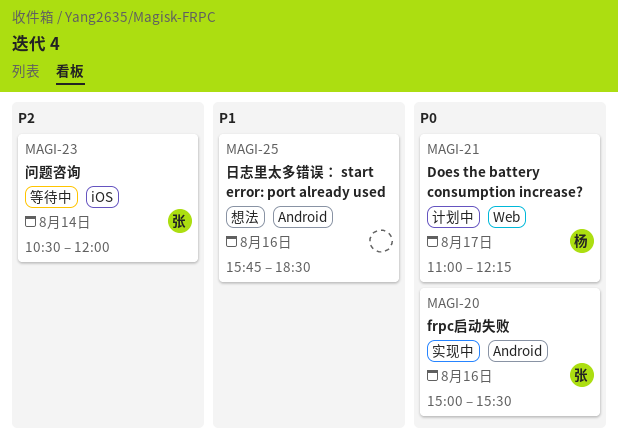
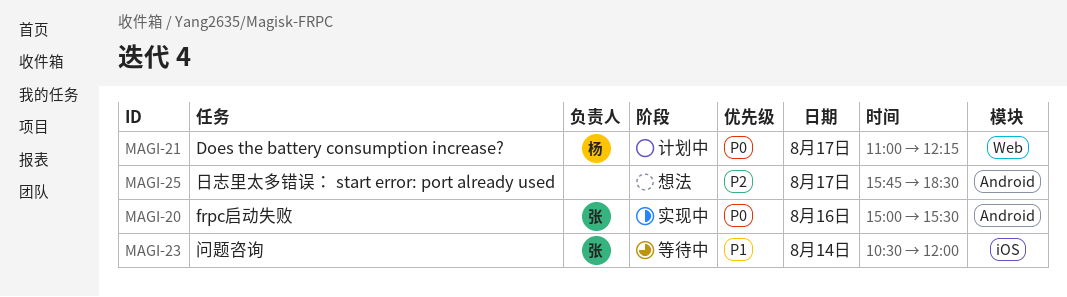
MAGI-23, priority: P2 -> P1
MAGI-25, priority: P1 -> P2
MAGI-25, day: Aug 16 -> Aug 17

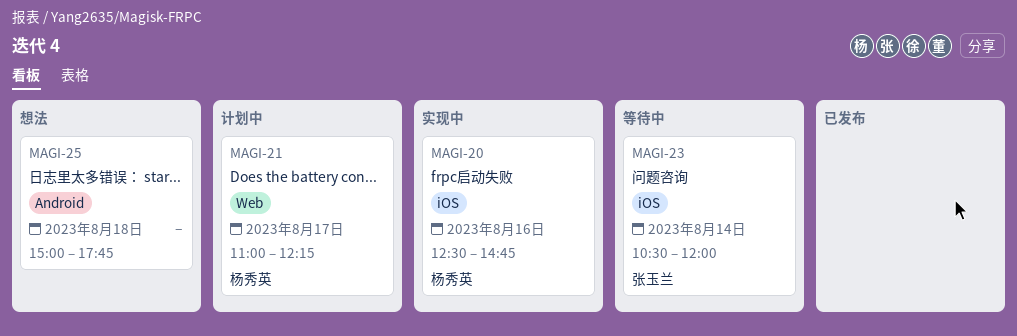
MAGI-20, owner: 张玉兰 -> 杨秀英
MAGI-20, label: Android -> iOS
MAGI-20, begins: 15:00 -> 12:30
MAGI-20, ends: 15:30 -> 14:45
MAGI-25, day: Aug 17 -> Aug 18
MAGI-25, begins: 15:45 -> 15:00
MAGI-25, ends: 18:30 -> 17:45

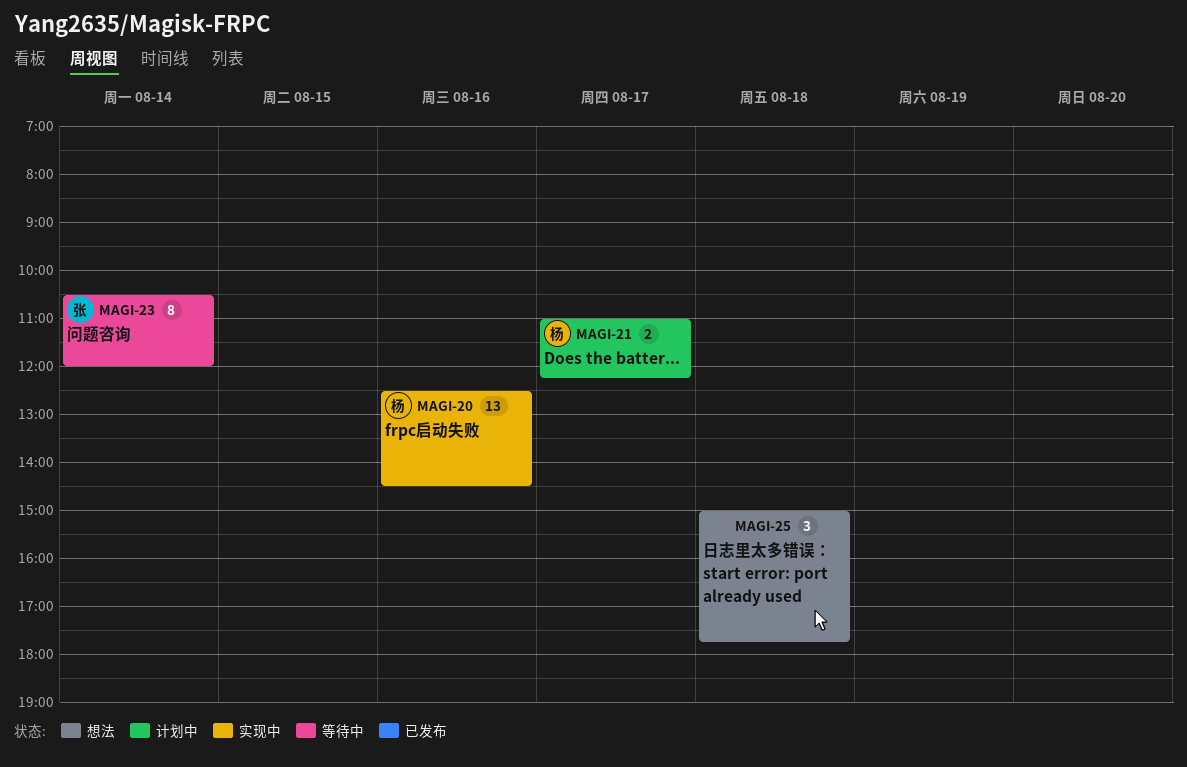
MAGI-20, ends: 14:45 -> 14:30

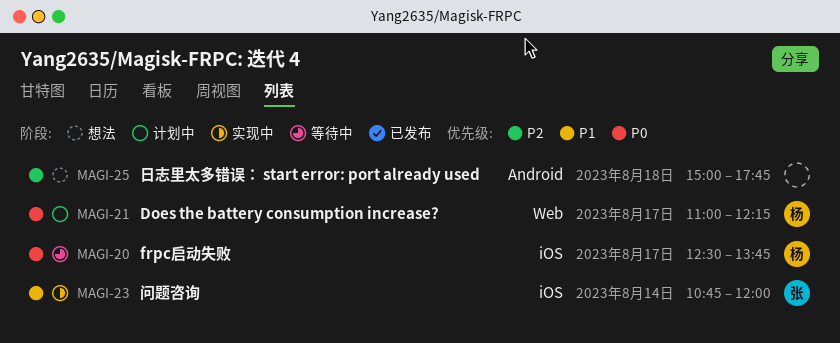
MAGI-20, status: 实现中 -> 等待中
MAGI-20, day: Aug 16 -> Aug 17
MAGI-20, ends: 14:30 -> 13:45
MAGI-23, status: 等待中 -> 实现中
MAGI-23, begins: 10:30 -> 10:45

